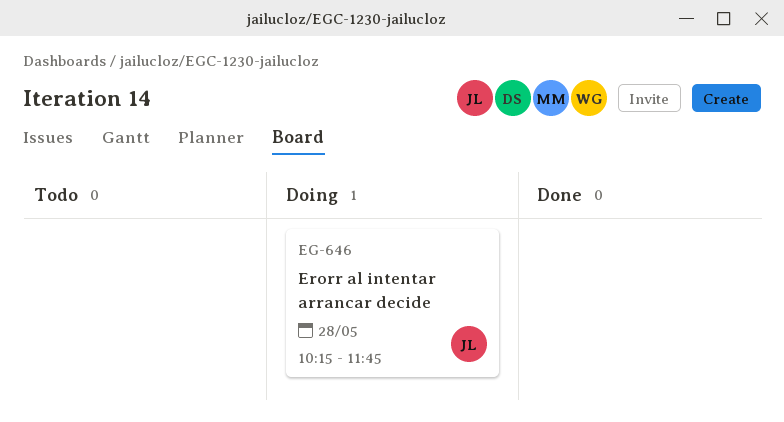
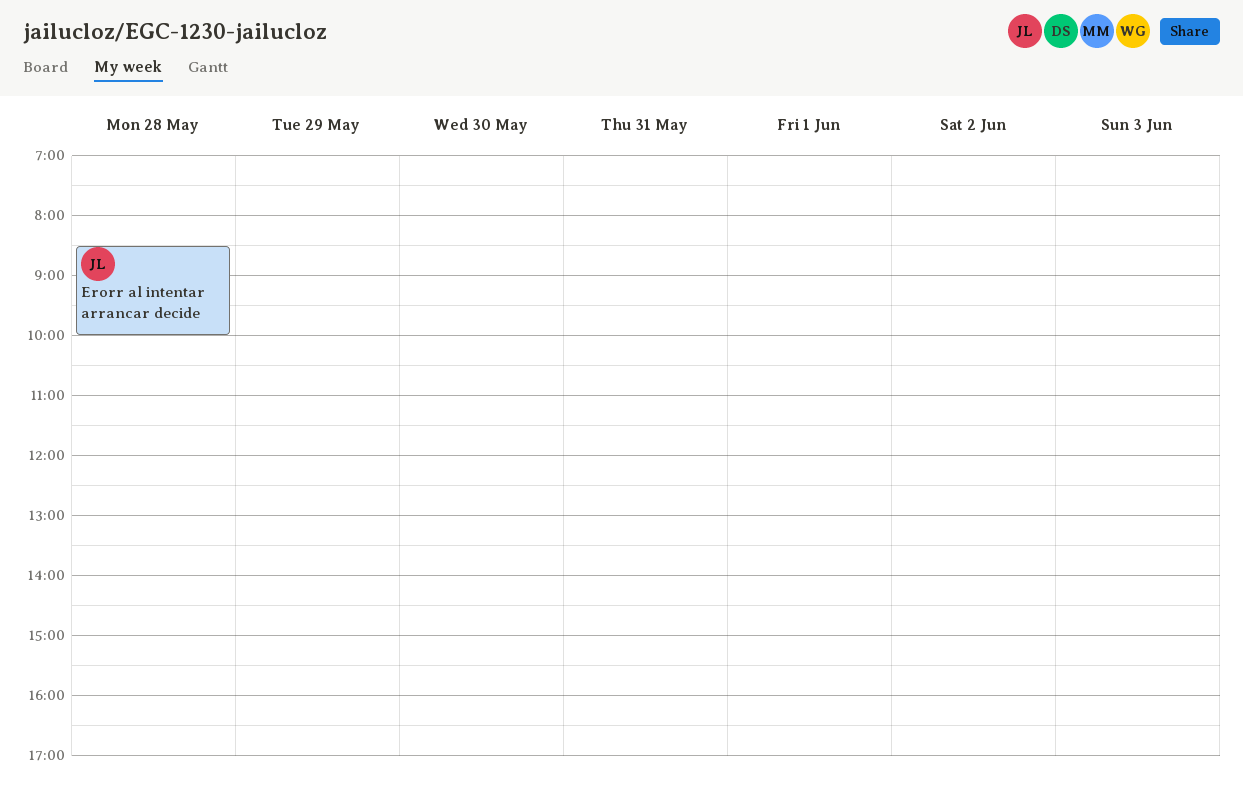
Erorr al intentar arrancar decide, begins: 10:15 -> 08:30
Erorr al intentar arrancar decide, ends: 11:45 -> 10:00

